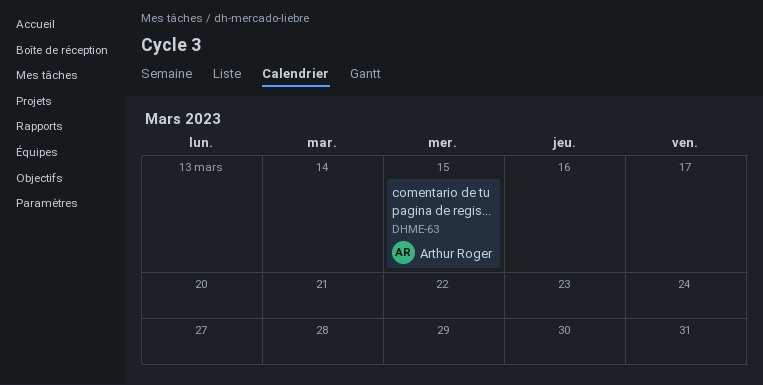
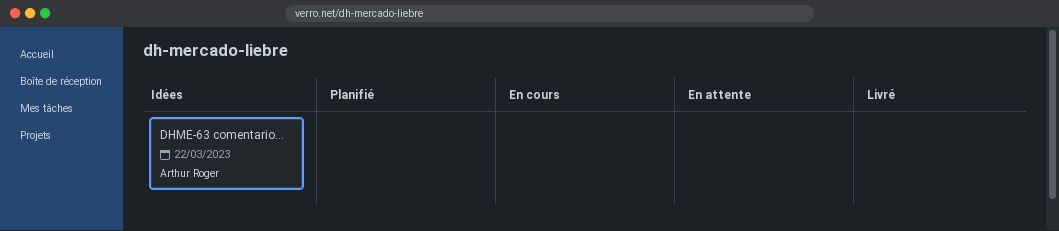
DHME-63, due: Mar 15 -> Mar 22

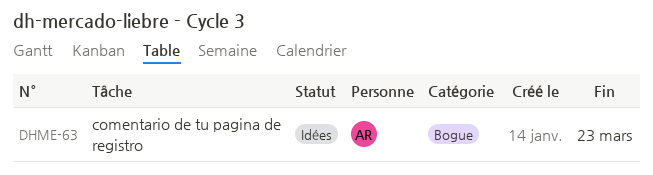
DHME-63, due: Mar 22 -> Mar 23

